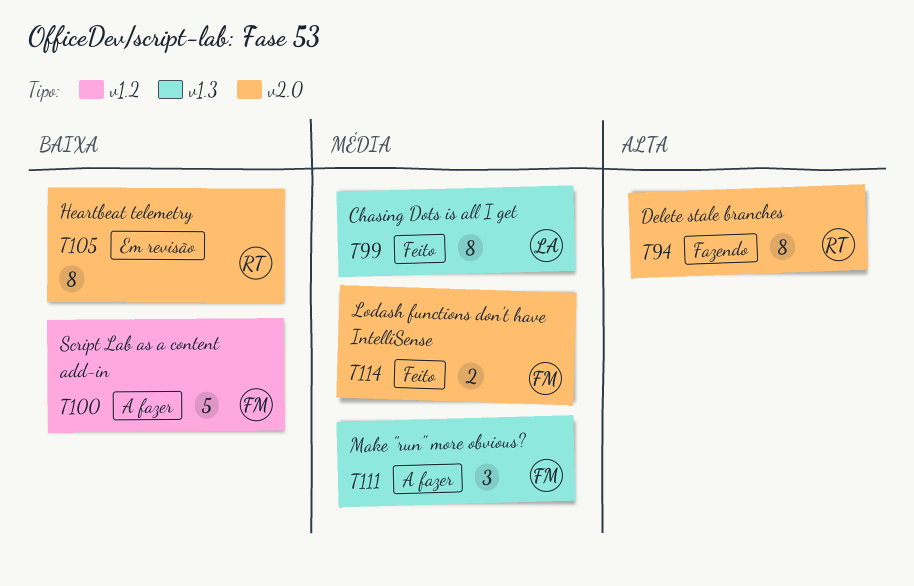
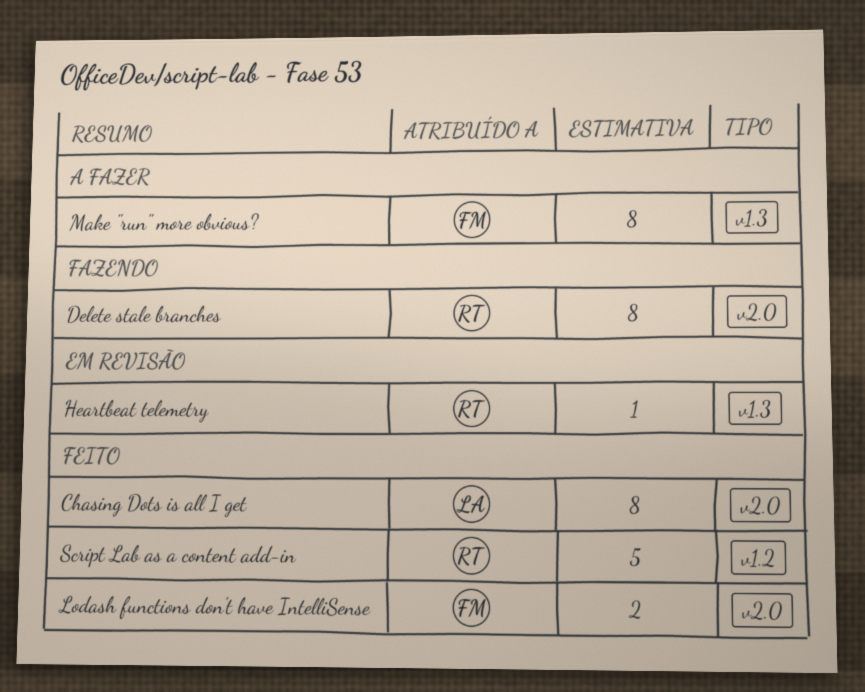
Chasing Dots is all I get, label: v1.3 -> v2.0
Heartbeat telemetry, label: v2.0 -> v1.3
Heartbeat telemetry, estimate: 8 -> 1
Make "run" more obvious?, estimate: 3 -> 8
Script Lab as a content add-in, status: A fazer -> Feito
Script Lab as a content add-in, owner: FM -> RT

